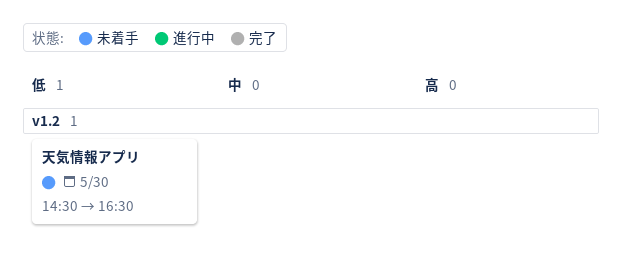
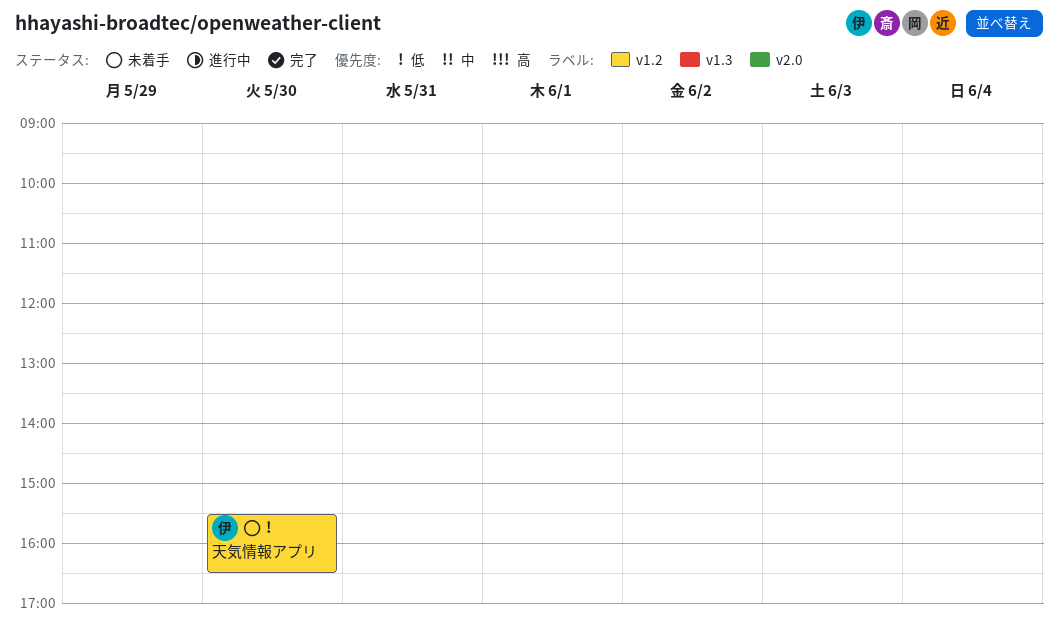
天気情報アプリ, begins: 14:30 -> 15:30

